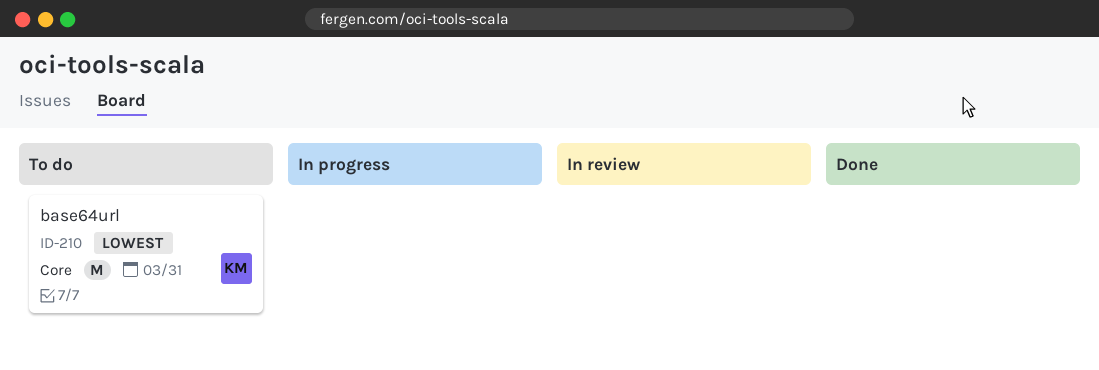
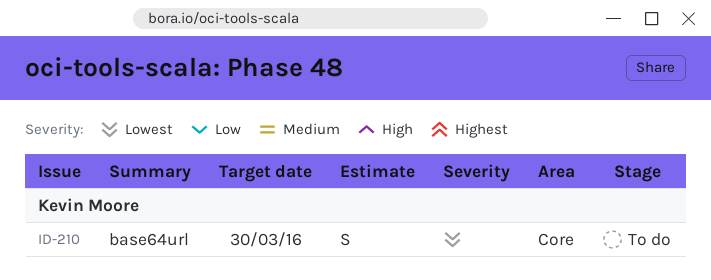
ID-210, estimate: M -> S
ID-210, due: Mar 31 -> Mar 30

